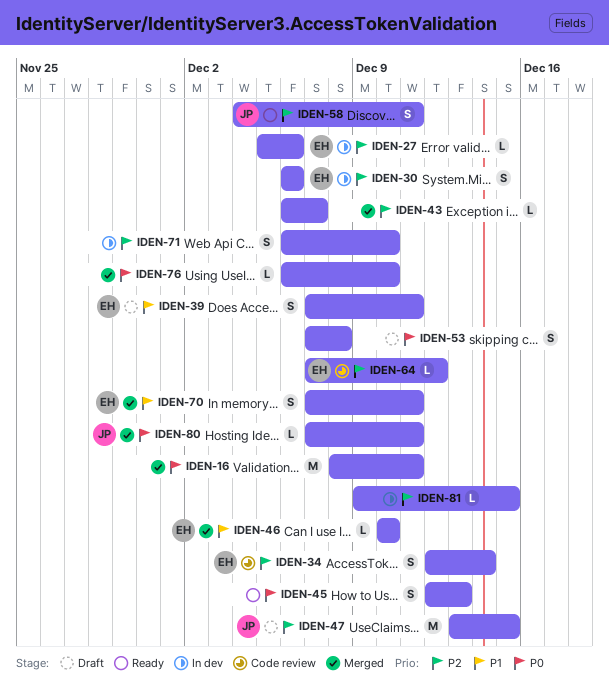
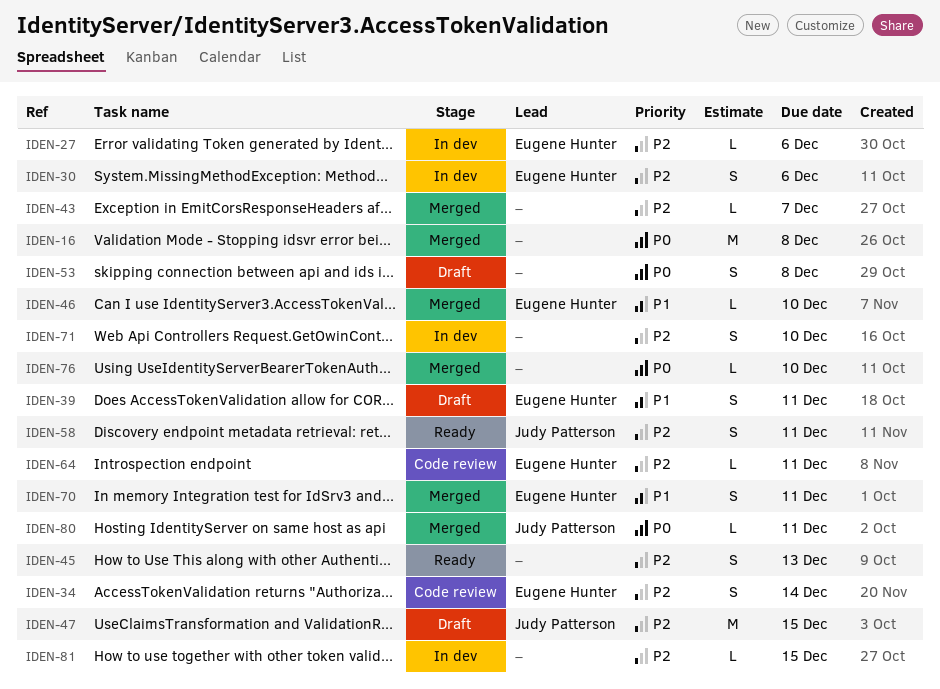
IDEN-16, due: Dec 11 -> Dec 8
IDEN-45, priority: P0 -> P2
IDEN-64, due: Dec 12 -> Dec 11

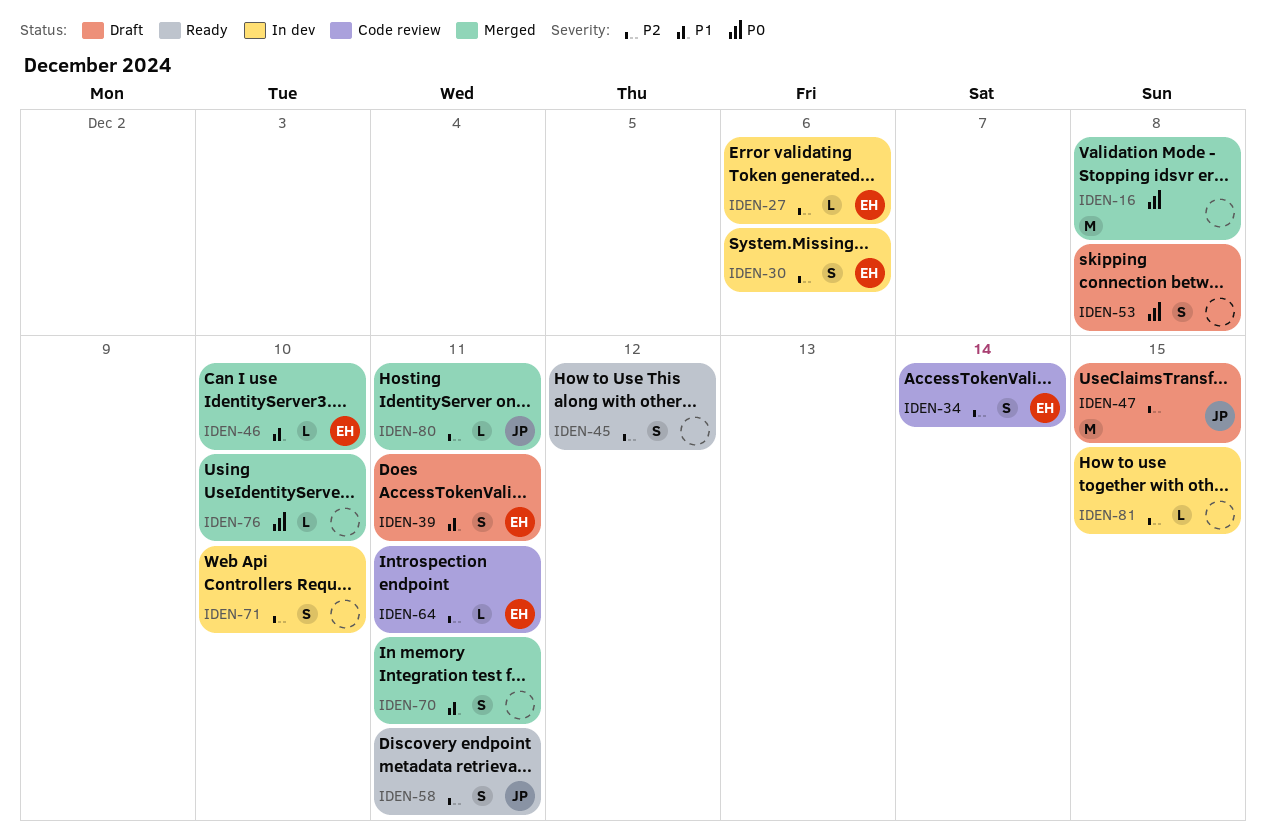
IDEN-43: present -> none
IDEN-45, due: Dec 13 -> Dec 12
IDEN-70, owner: Eugene Hunter -> none
IDEN-80, priority: P0 -> P2

